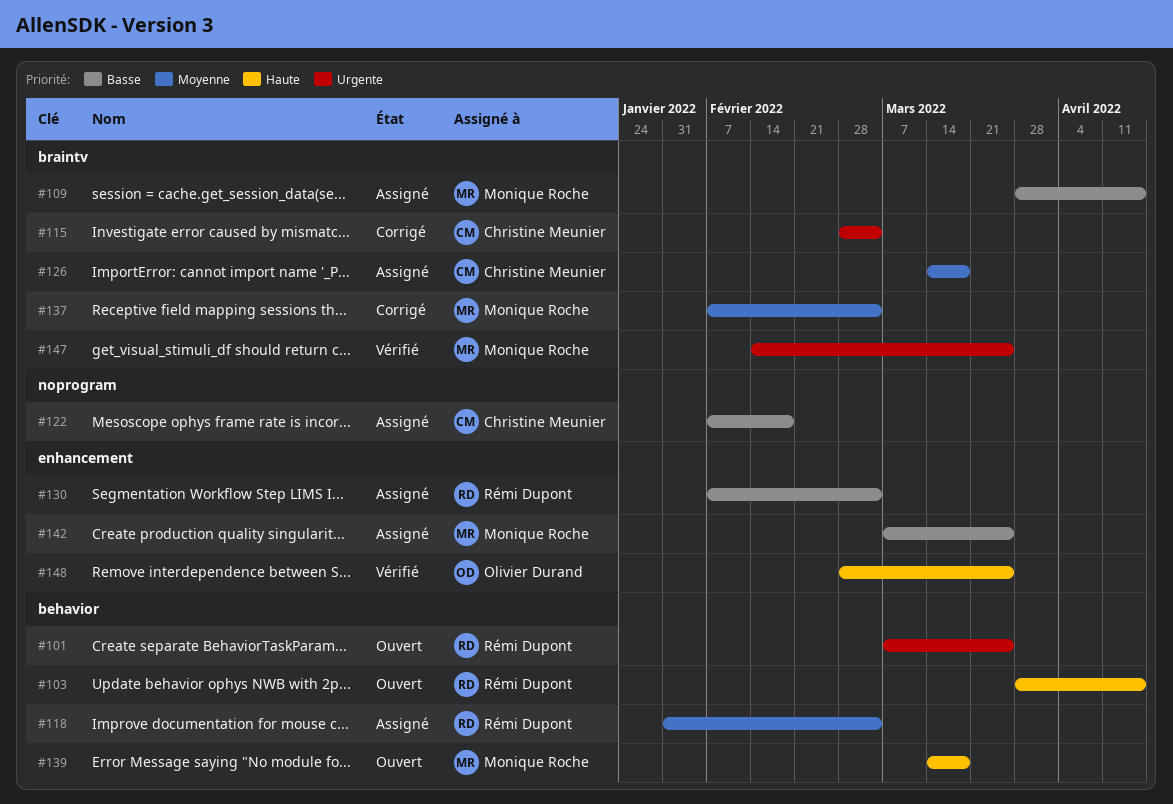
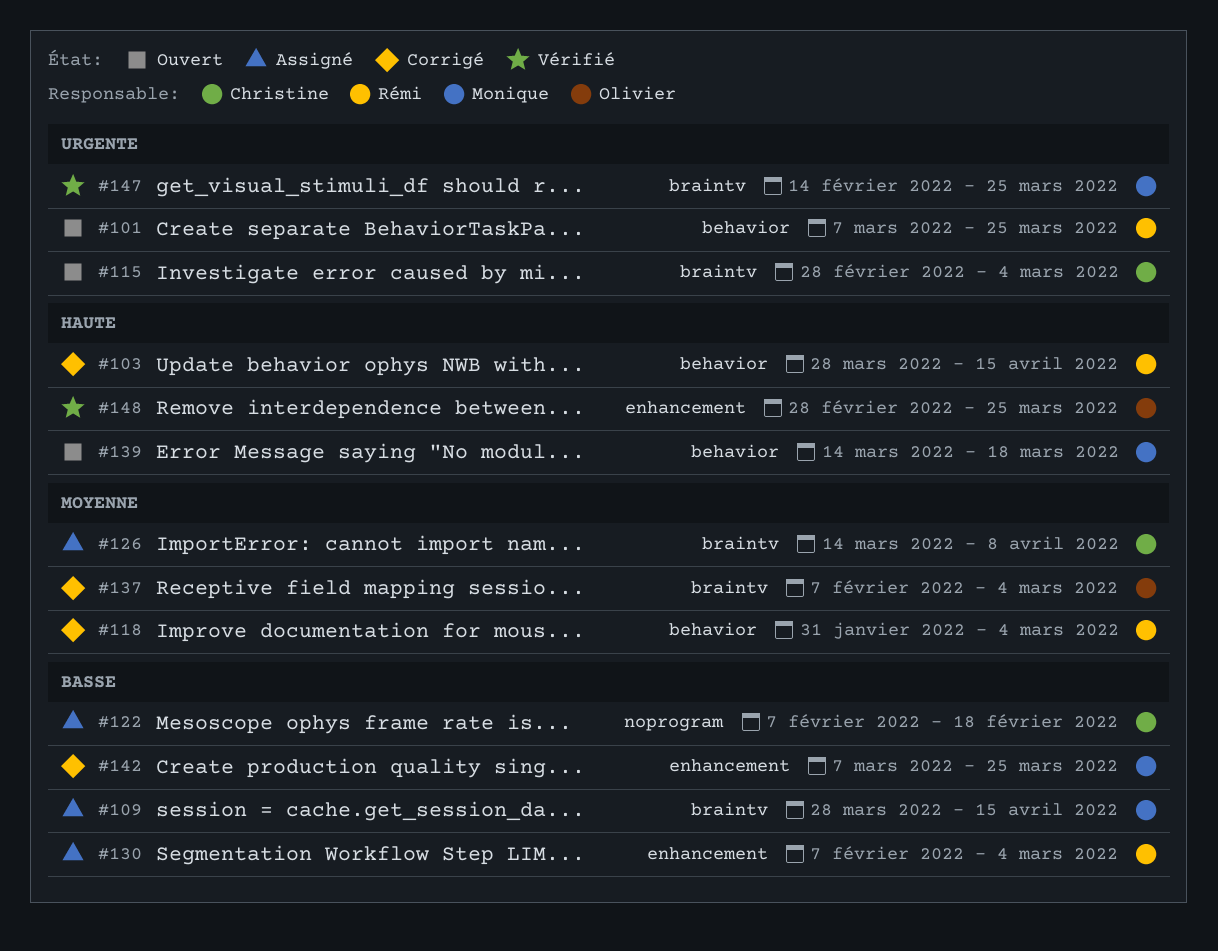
#103, status: Ouvert -> Corrigé
#115, status: Corrigé -> Ouvert
#118, status: Assigné -> Corrigé
#126, due: Mar 18 -> Apr 8
#137, owner: Monique Roche -> Olivier Durand
#142, status: Assigné -> Corrigé

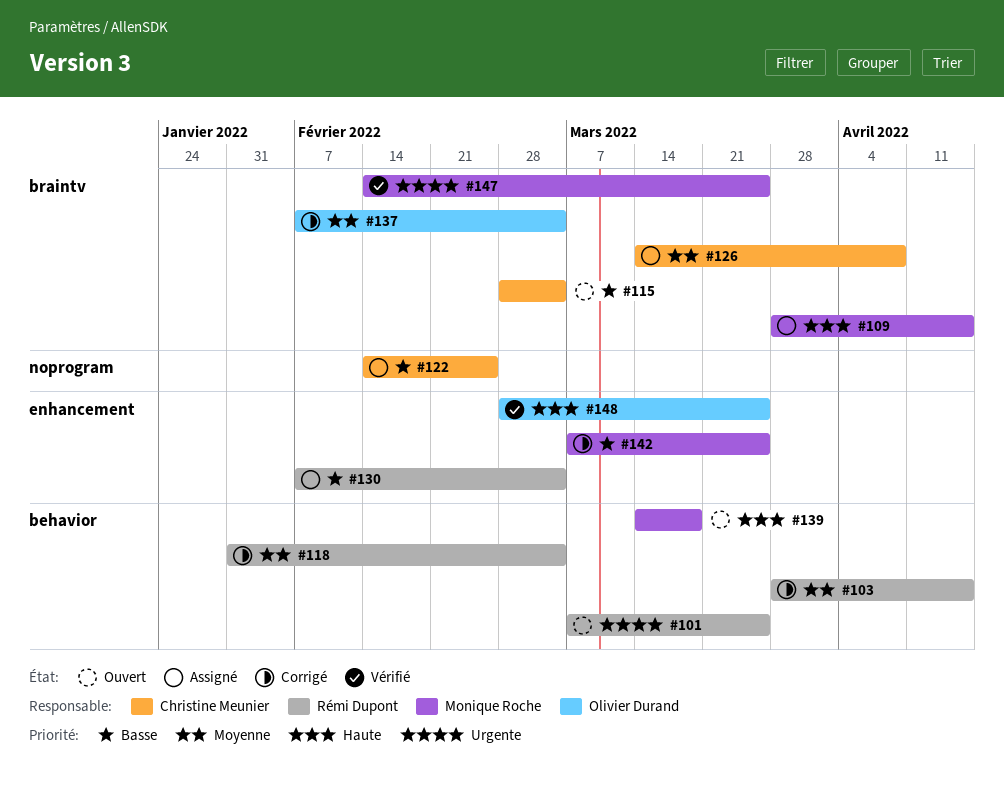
#103, priority: Haute -> Moyenne
#109, priority: Basse -> Haute
#115, priority: Urgente -> Basse
#122, start: Feb 7 -> Feb 14
#122, due: Feb 18 -> Feb 25

